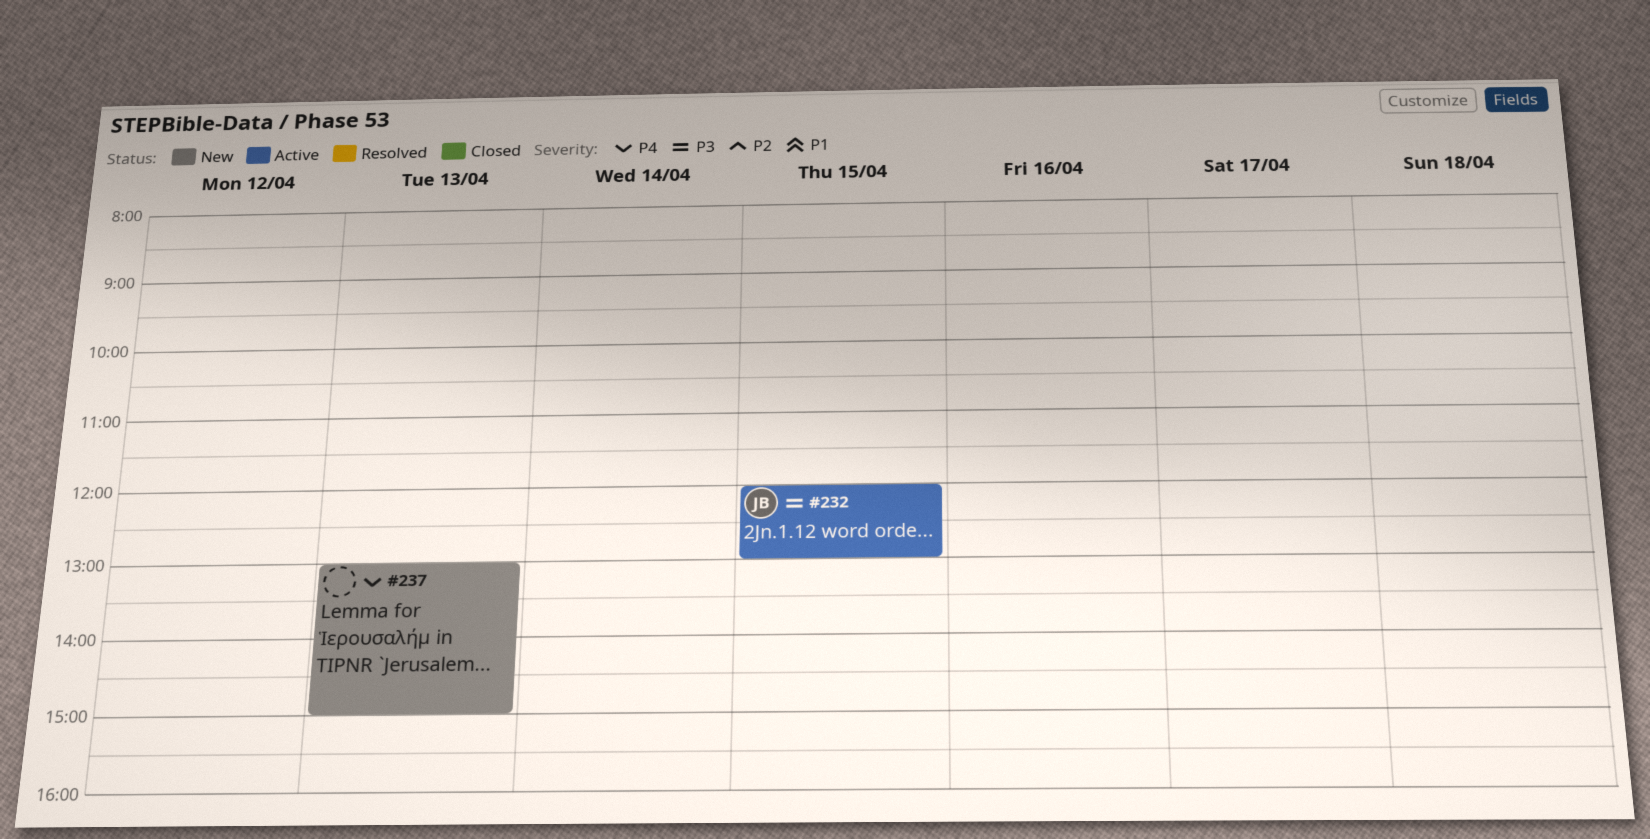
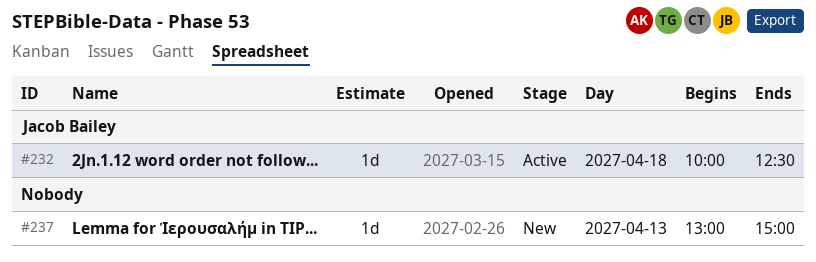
#232, day: Apr 15 -> Apr 18
#232, begins: 12:00 -> 10:00
#232, ends: 13:00 -> 12:30

